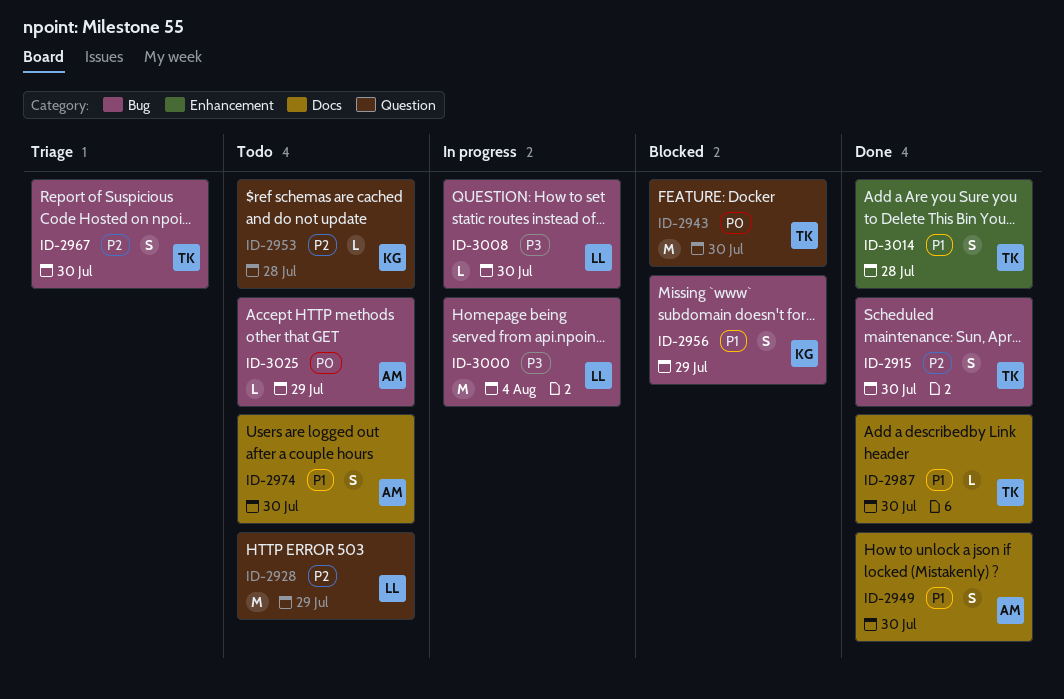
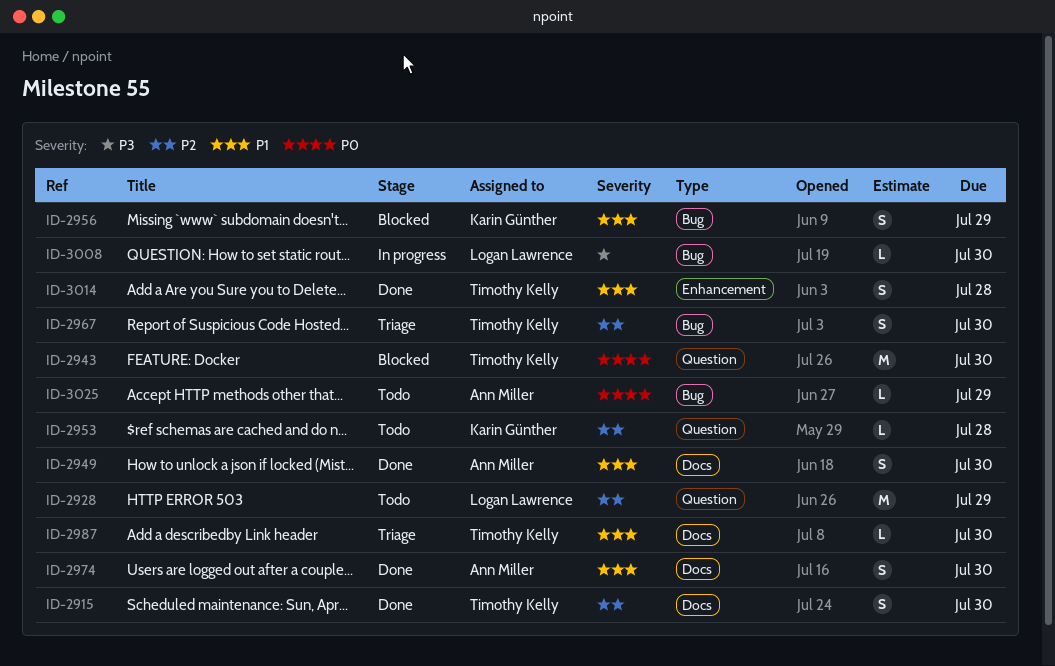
ID-2915, label: Bug -> Docs
ID-2974, status: Todo -> Done
ID-2987, status: Done -> Triage
ID-3000: present -> none

